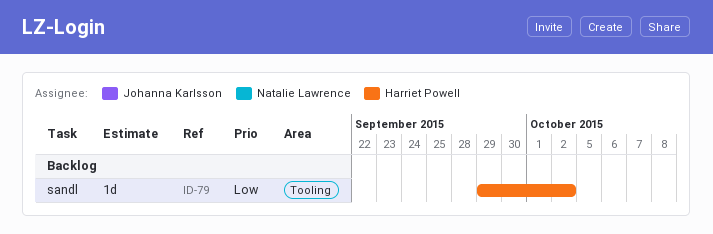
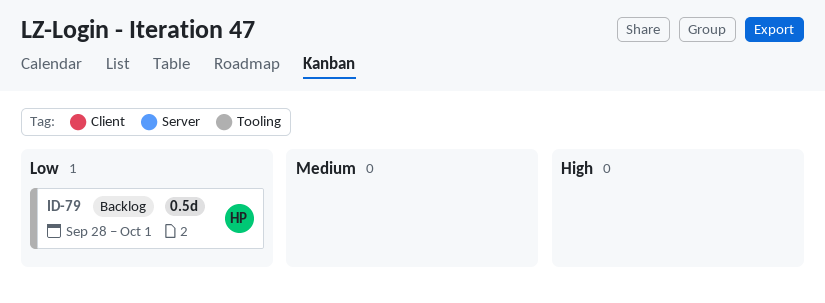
ID-79, estimate: 1d -> 0.5d
ID-79, start: Sep 29 -> Sep 28
ID-79, due: Oct 2 -> Oct 1

